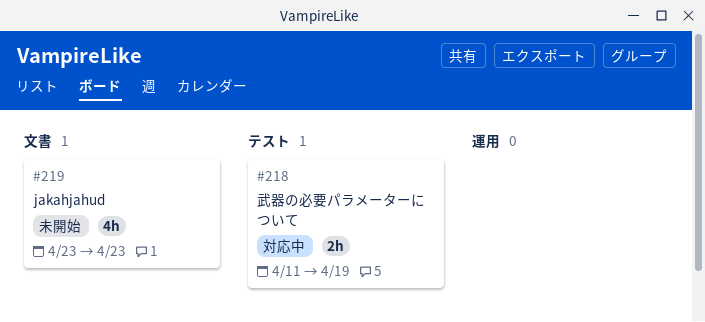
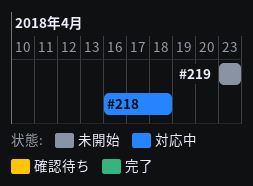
#218, start: Apr 11 -> Apr 16
#218, due: Apr 19 -> Apr 18

